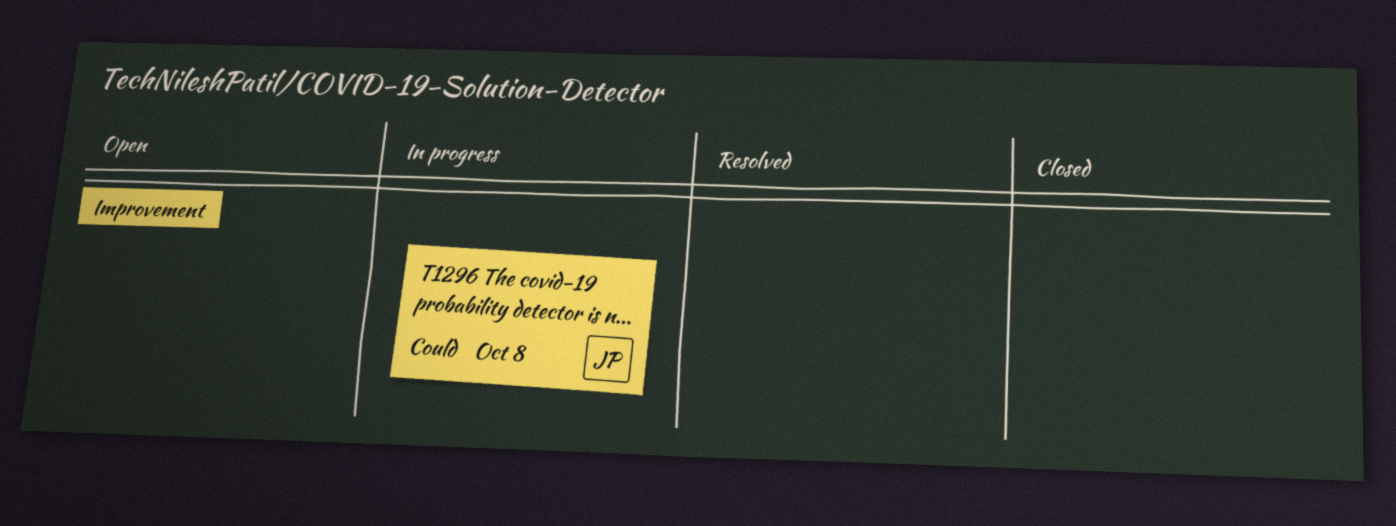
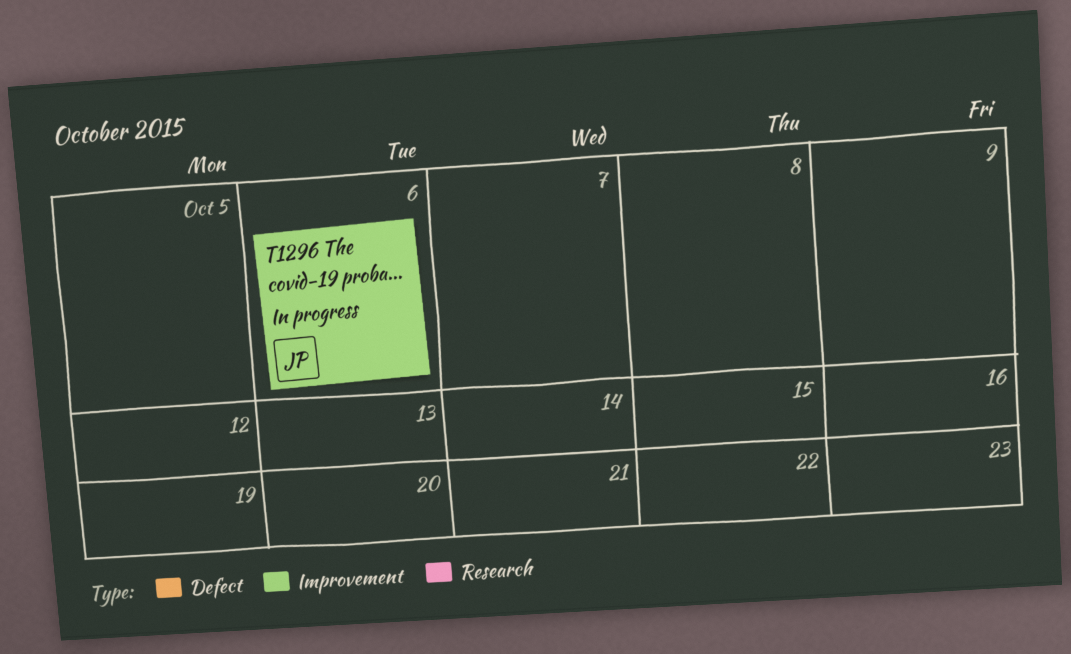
T1296, due: Oct 8 -> Oct 6

